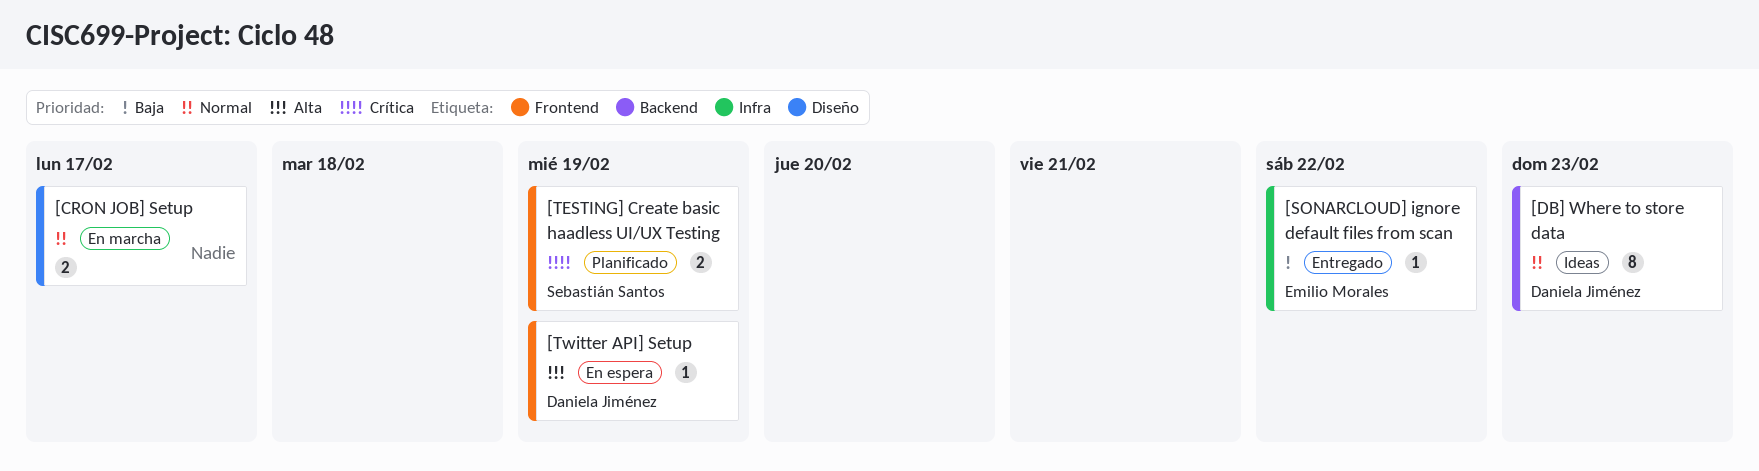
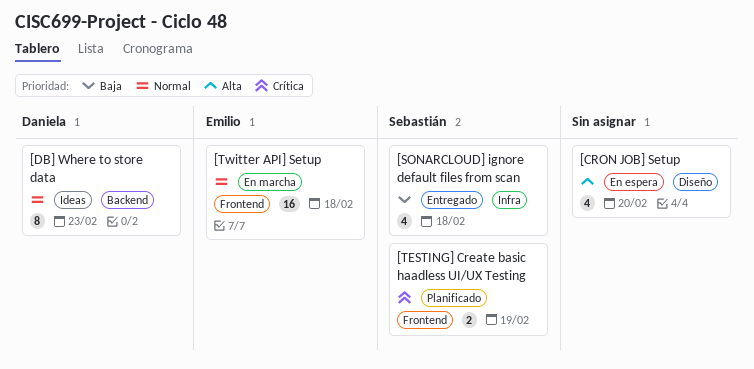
[CRON JOB] Setup, status: En marcha -> En espera
[CRON JOB] Setup, priority: Normal -> Alta
[CRON JOB] Setup, estimate: 2 -> 4
[CRON JOB] Setup, due: Feb 17 -> Feb 20
[SONARCLOUD] ignore default files from scan, owner: Emilio Morales -> Sebastián Santos
[SONARCLOUD] ignore default files from scan, estimate: 1 -> 4
[SONARCLOUD] ignore default files from scan, due: Feb 22 -> Feb 18
[Twitter API] Setup, status: En espera -> En marcha
[Twitter API] Setup, owner: Daniela Jiménez -> Emilio Morales
[Twitter API] Setup, priority: Alta -> Normal
[Twitter API] Setup, estimate: 1 -> 16
[Twitter API] Setup, due: Feb 19 -> Feb 18

